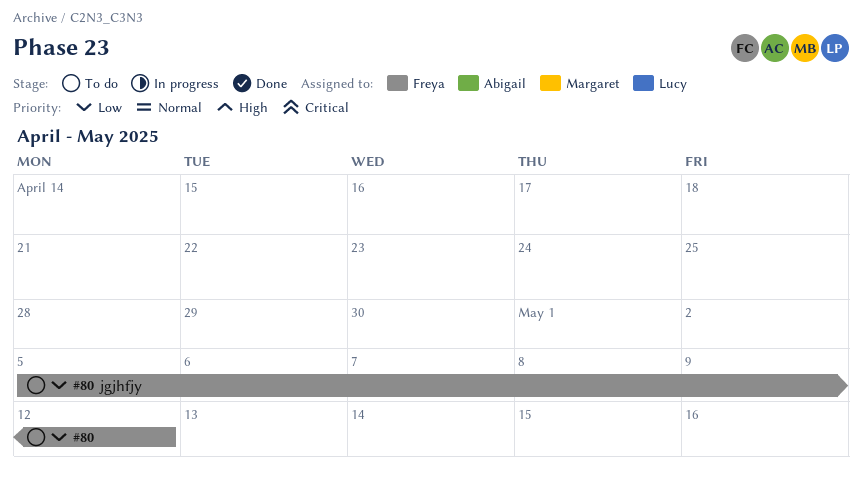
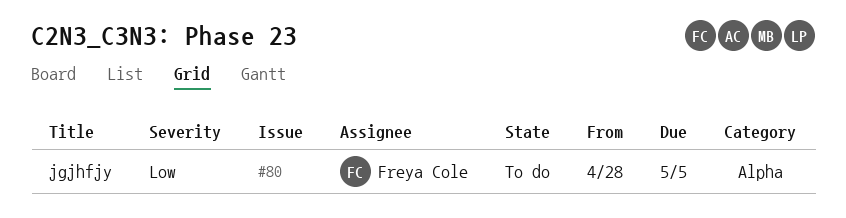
#80, start: May 5 -> Apr 28
#80, due: May 12 -> May 5

